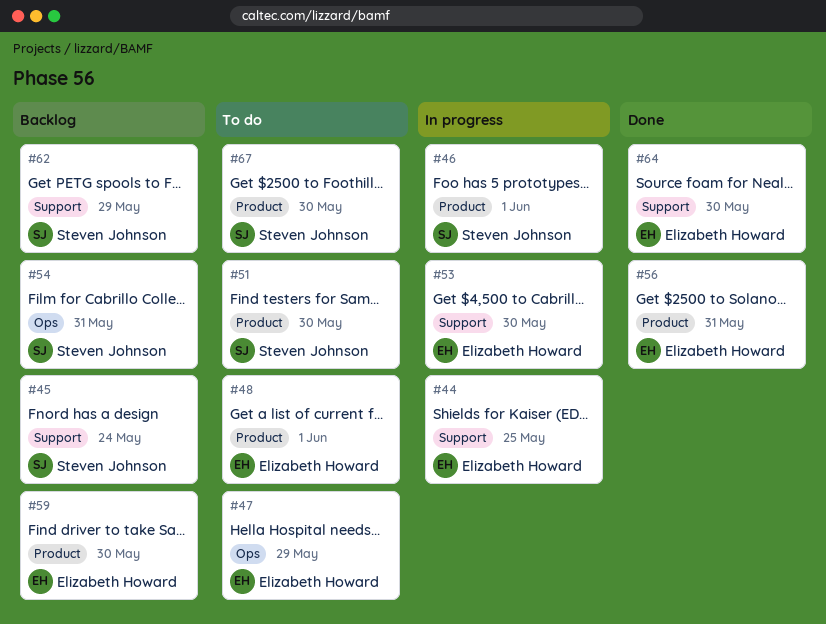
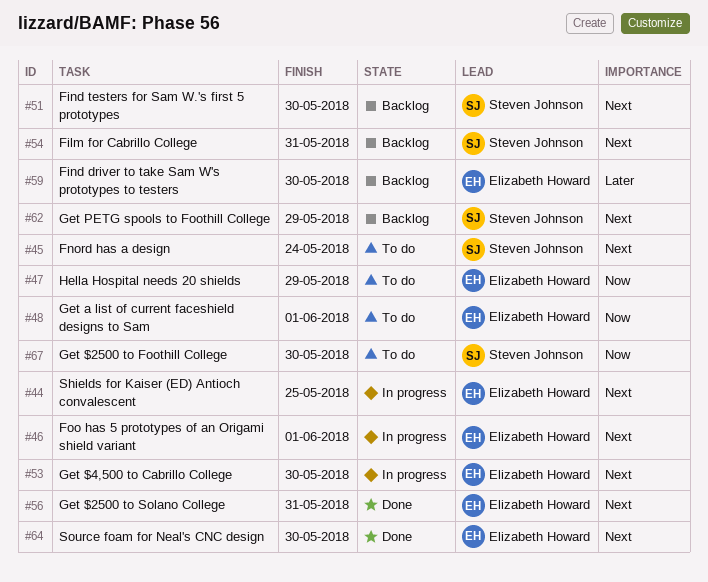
#45, status: Backlog -> To do
#46, owner: Steven Johnson -> Elizabeth Howard
#51, status: To do -> Backlog

